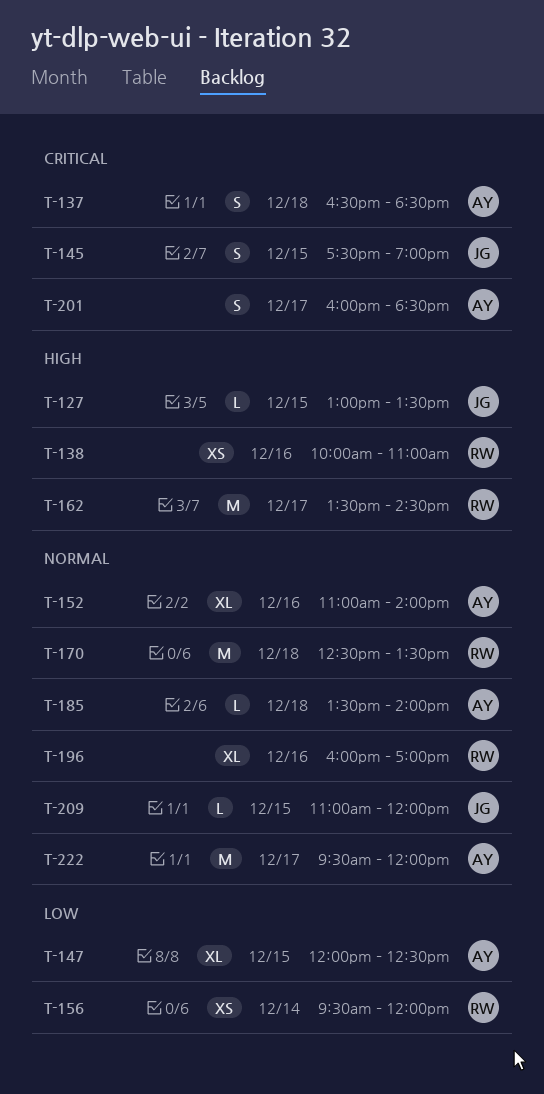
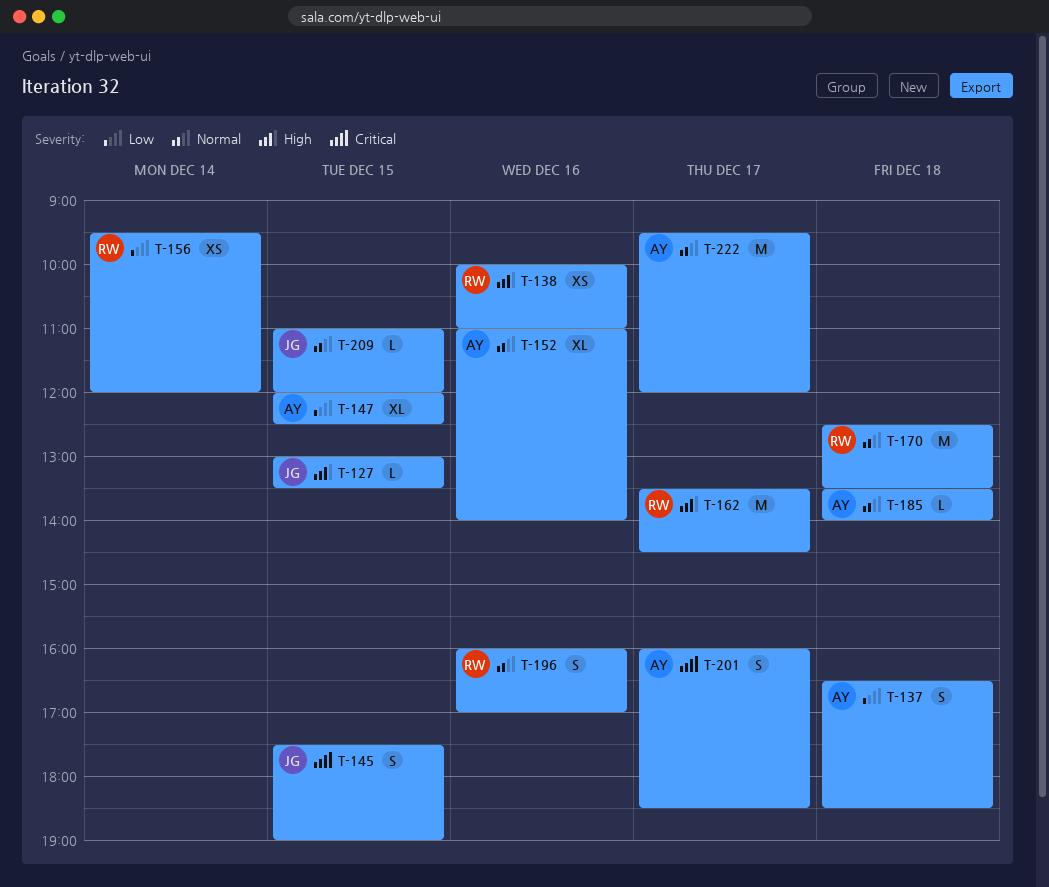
T-137, priority: Critical -> Low
T-196, estimate: XL -> S

